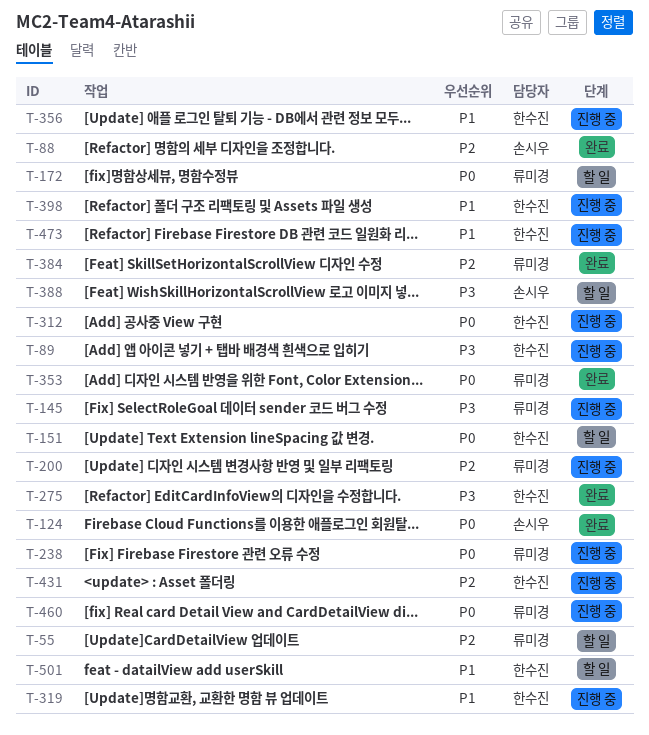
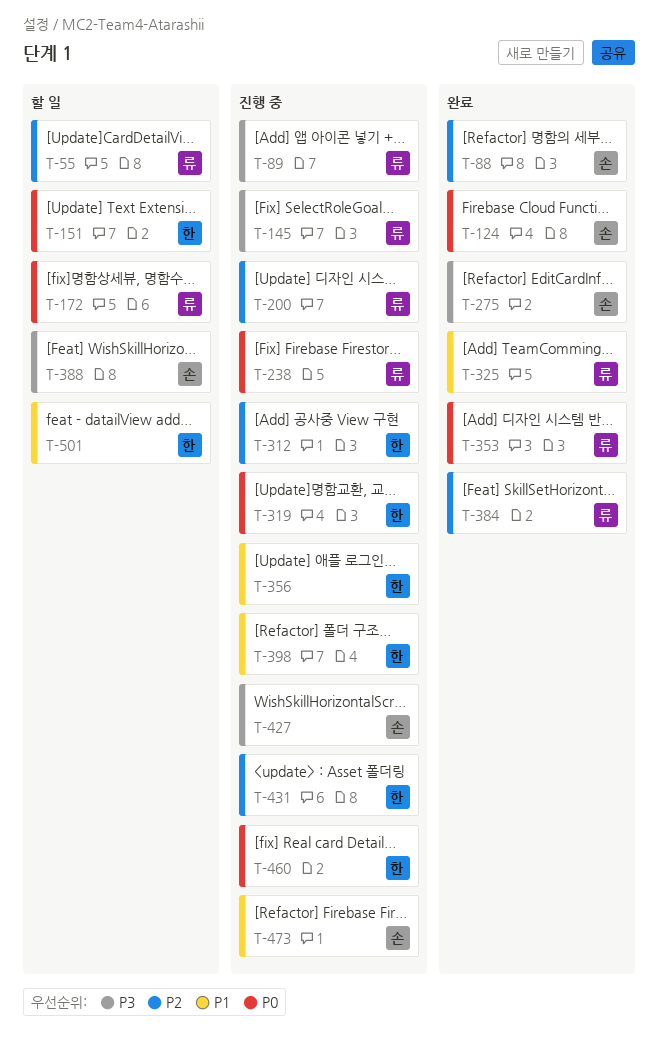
T-89, owner: 한수진 -> 류미경
T-275, owner: 한수진 -> 손시우
T-312, priority: P0 -> P2
T-319, priority: P1 -> P0
T-325: none -> present
T-427: none -> present
T-460, owner: 류미경 -> 한수진
T-473, owner: 한수진 -> 손시우

